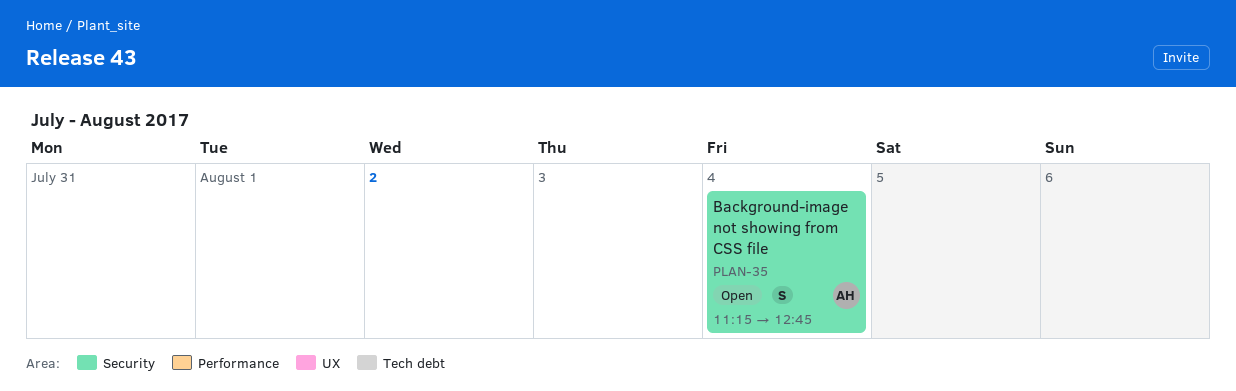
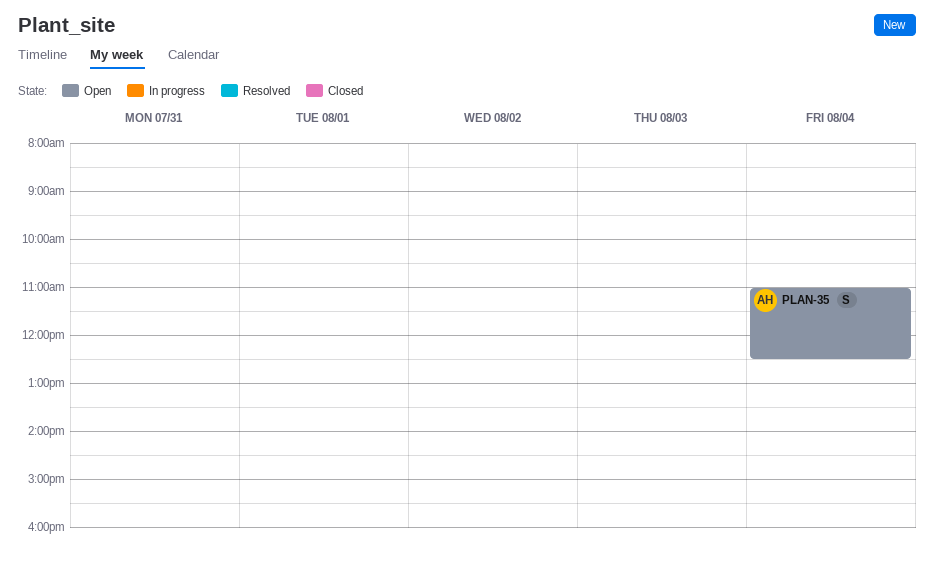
PLAN-35, begins: 11:15 -> 11:00
PLAN-35, ends: 12:45 -> 12:30

